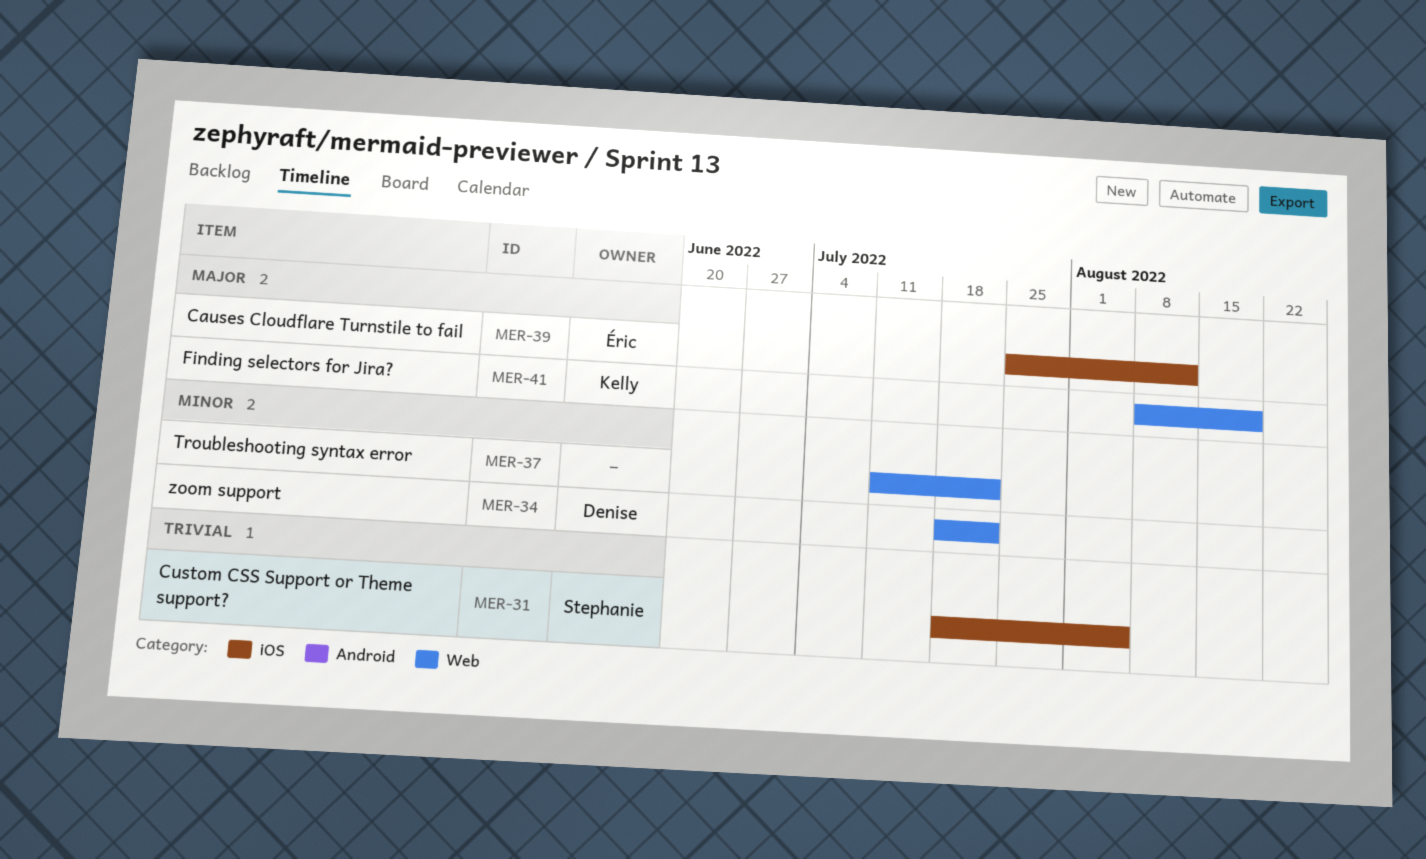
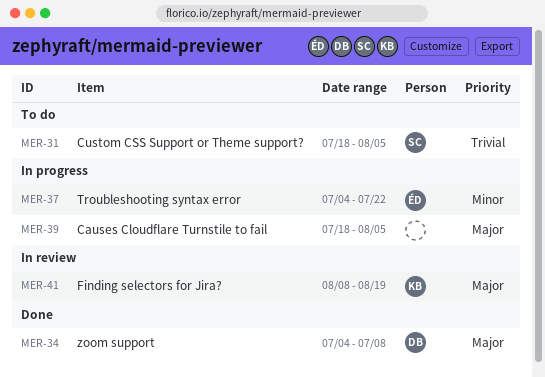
MER-34, priority: Minor -> Major
MER-34, start: Jul 18 -> Jul 4
MER-34, due: Jul 22 -> Jul 8
MER-37, owner: none -> Éric
MER-37, start: Jul 11 -> Jul 4
MER-39, owner: Éric -> none
MER-39, start: Jul 25 -> Jul 18
MER-39, due: Aug 12 -> Aug 5

